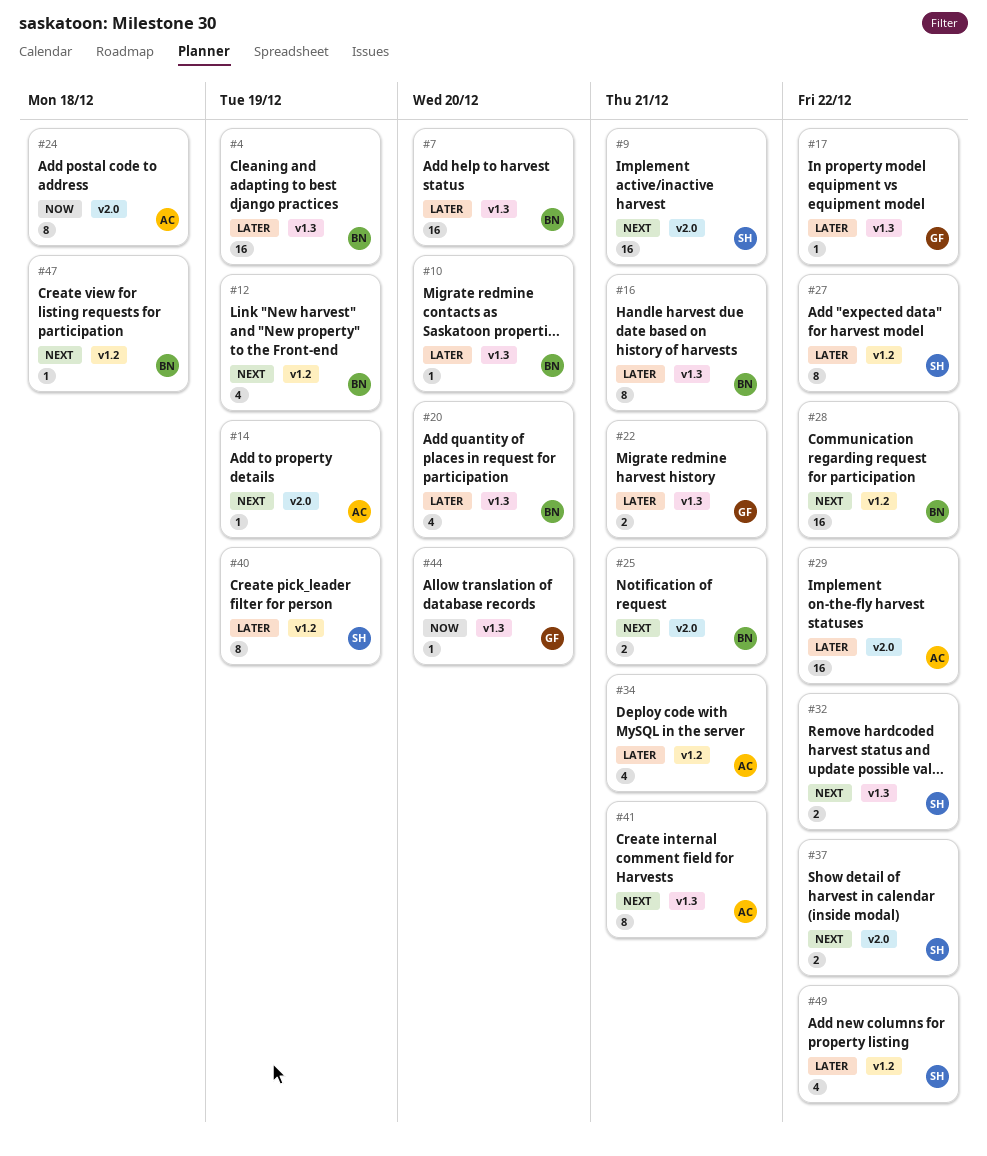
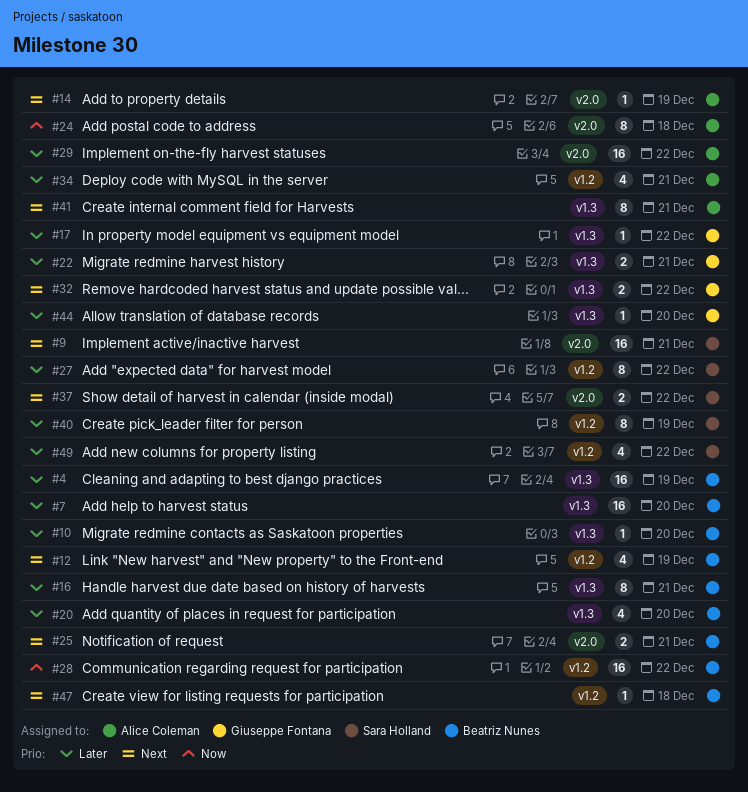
#28, priority: Next -> Now
#32, owner: Sara Holland -> Giuseppe Fontana
#44, priority: Now -> Later

